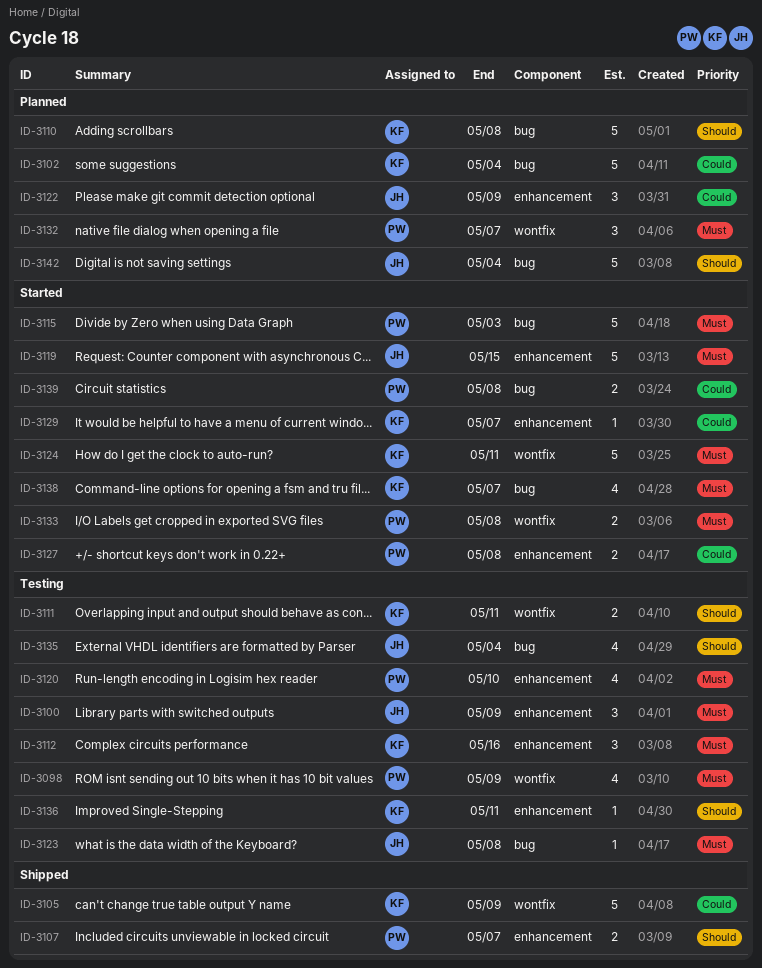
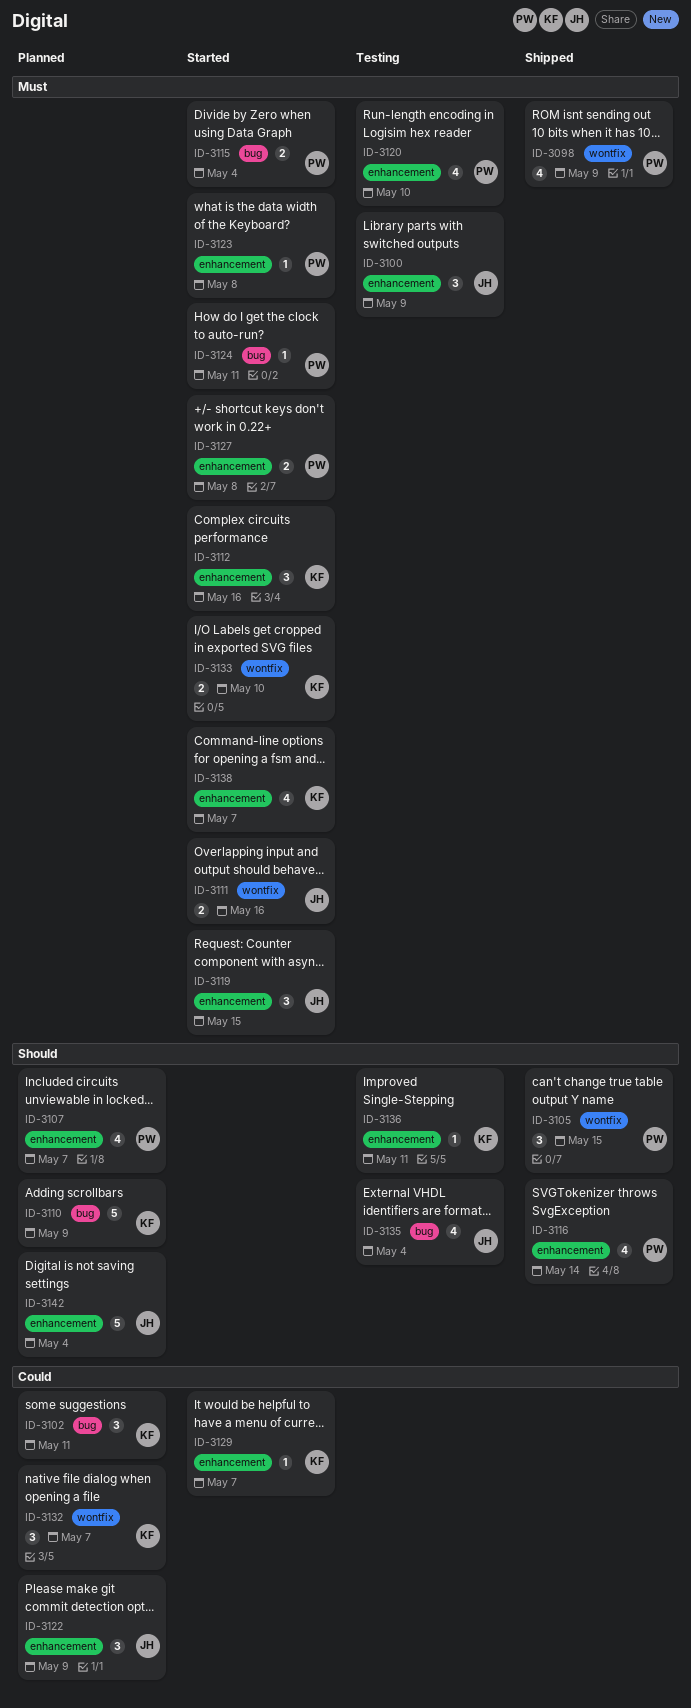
ID-3098, status: Testing -> Shipped
ID-3102, estimate: 5 -> 3
ID-3102, due: May 4 -> May 11
ID-3105, owner: KF -> PW
ID-3105, priority: Could -> Should
ID-3105, estimate: 5 -> 3
ID-3105, due: May 9 -> May 15
ID-3107, status: Shipped -> Planned
ID-3107, estimate: 2 -> 4
ID-3110, due: May 8 -> May 9
ID-3111, status: Testing -> Started
ID-3111, owner: KF -> JH
ID-3111, priority: Should -> Must
ID-3111, due: May 11 -> May 16
ID-3112, status: Testing -> Started
ID-3115, estimate: 5 -> 2
ID-3115, due: May 3 -> May 4
ID-3116: none -> present
ID-3119, estimate: 5 -> 3
ID-3123, status: Testing -> Started
ID-3123, owner: JH -> PW
ID-3123, label: bug -> enhancement
ID-3124, owner: KF -> PW
ID-3124, label: wontfix -> bug
ID-3124, estimate: 5 -> 1
ID-3127, priority: Could -> Must
ID-3132, owner: PW -> KF
ID-3132, priority: Must -> Could
ID-3133, owner: PW -> KF
ID-3133, due: May 8 -> May 10
ID-3138, label: bug -> enhancement
ID-3139: present -> none
ID-3142, label: bug -> enhancement

